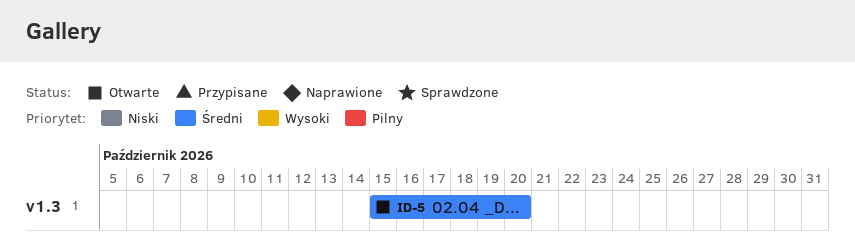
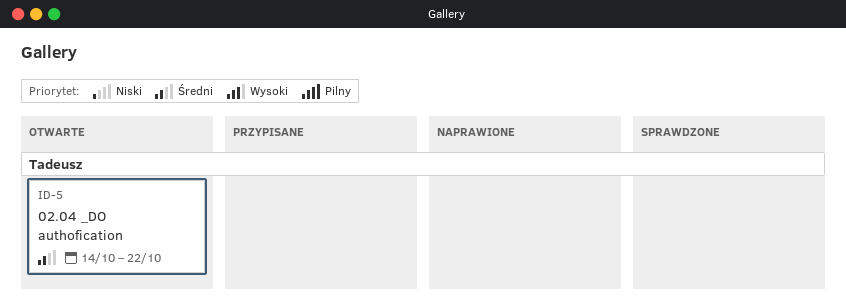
ID-5, start: Oct 15 -> Oct 14
ID-5, due: Oct 20 -> Oct 22

